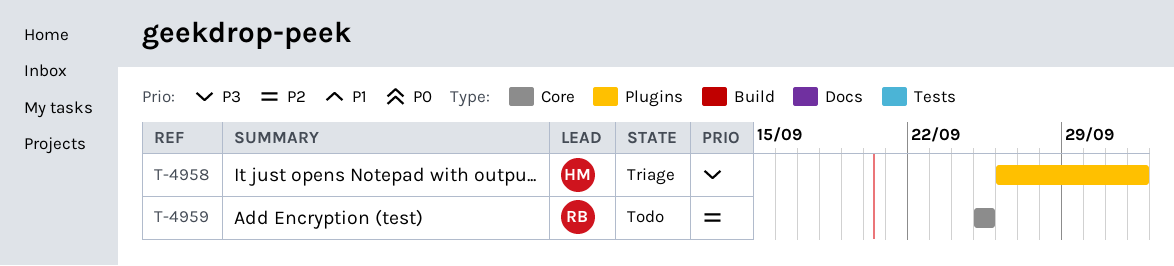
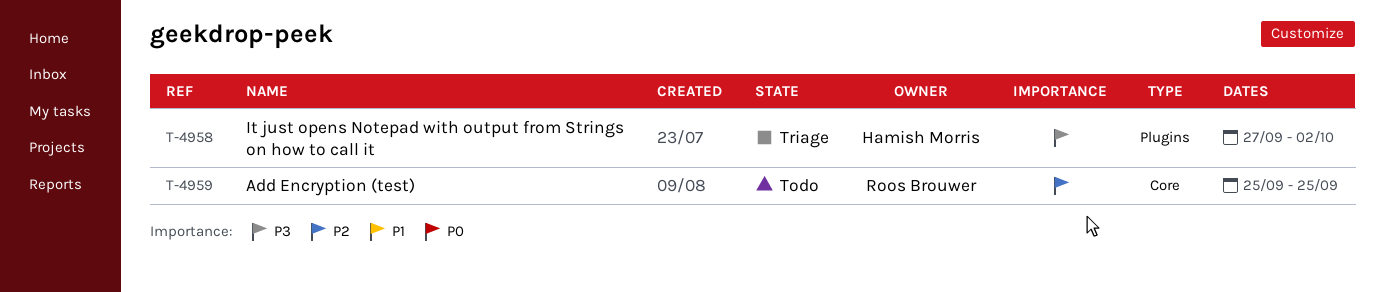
T-4958, start: Sep 26 -> Sep 27

